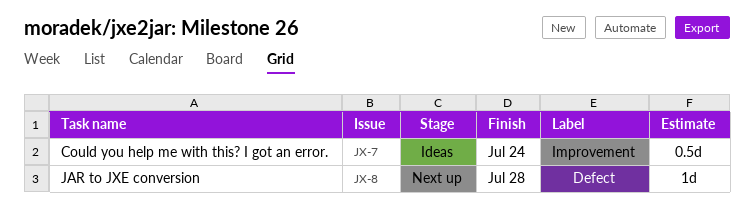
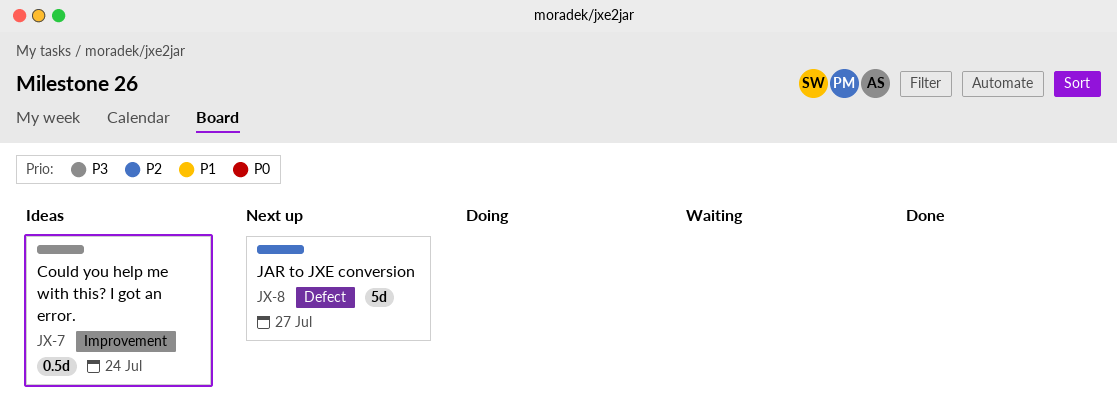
JX-8, estimate: 1d -> 5d
JX-8, due: Jul 28 -> Jul 27

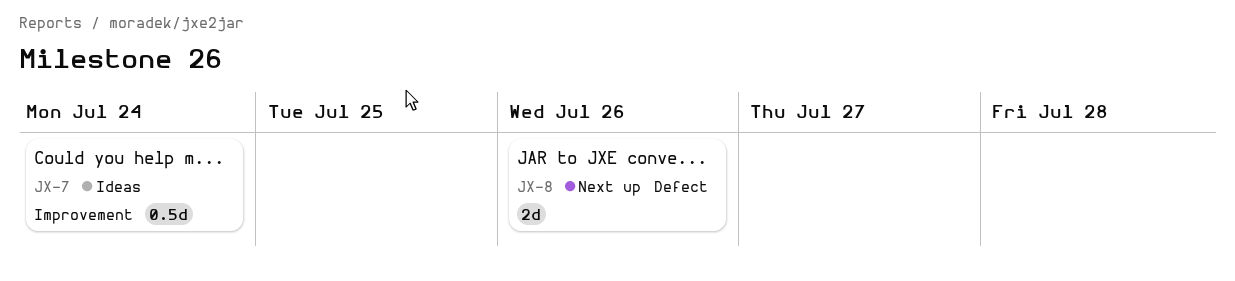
JX-8, estimate: 5d -> 2d
JX-8, due: Jul 27 -> Jul 26

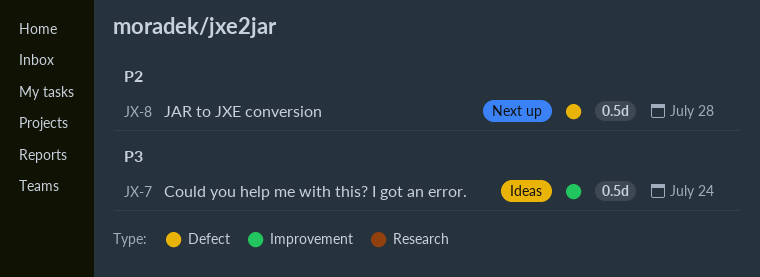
JX-8, estimate: 2d -> 0.5d
JX-8, due: Jul 26 -> Jul 28

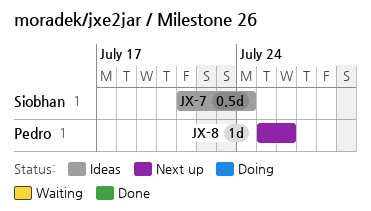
JX-8, estimate: 0.5d -> 1d
JX-8, due: Jul 28 -> Jul 26

